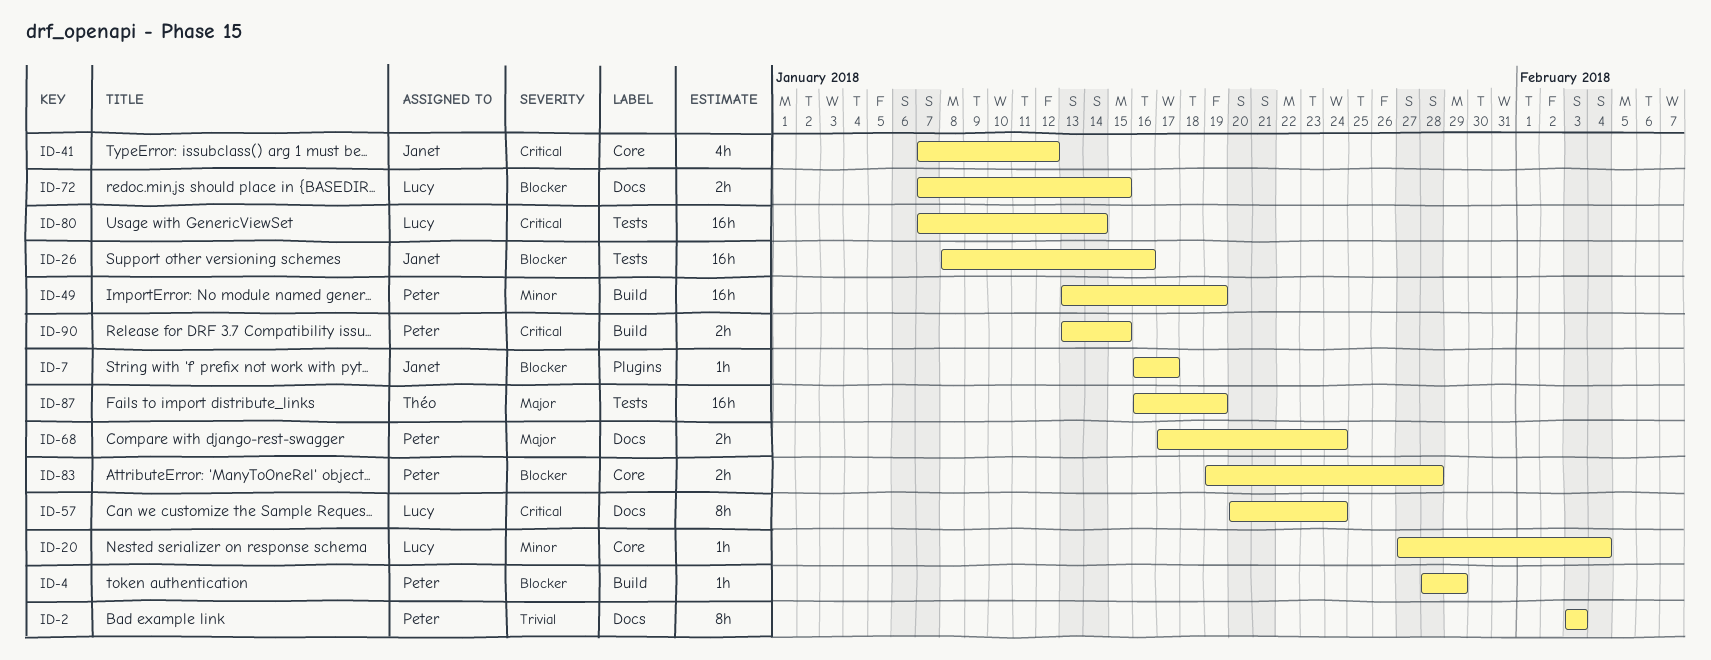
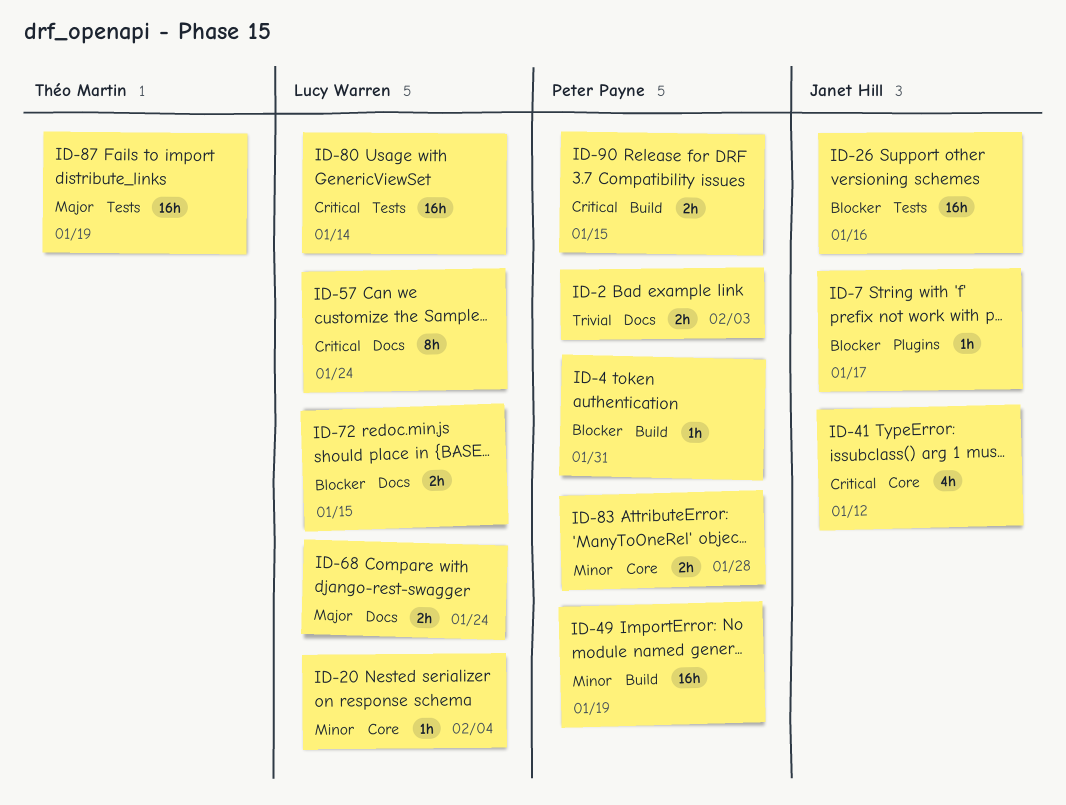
ID-2, estimate: 8h -> 2h
ID-4, due: Jan 29 -> Jan 31
ID-68, owner: Peter Payne -> Lucy Warren
ID-83, priority: Blocker -> Minor

